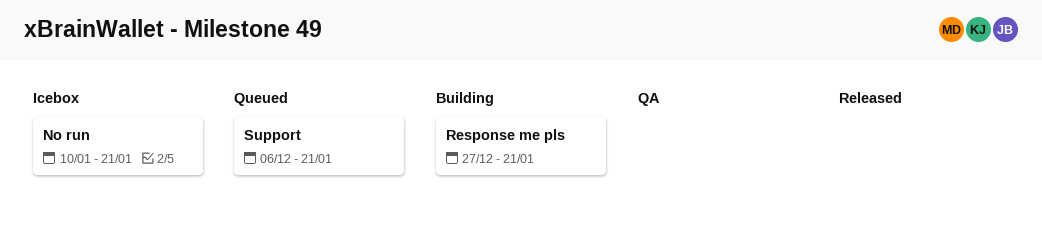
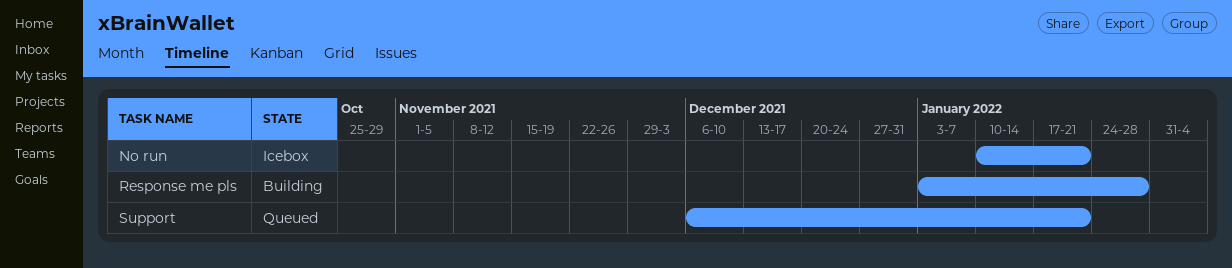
Response me pls, start: Dec 27 -> Jan 3
Response me pls, due: Jan 21 -> Jan 28

